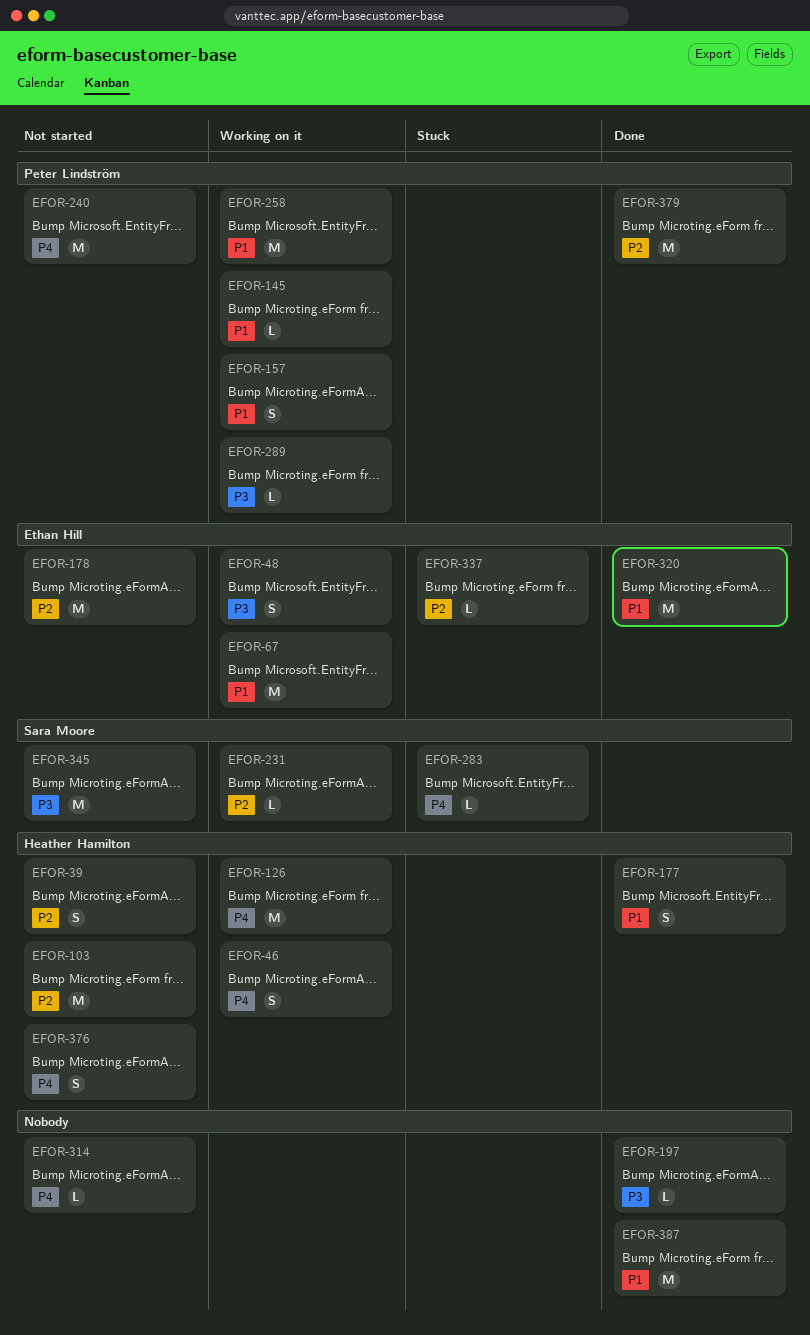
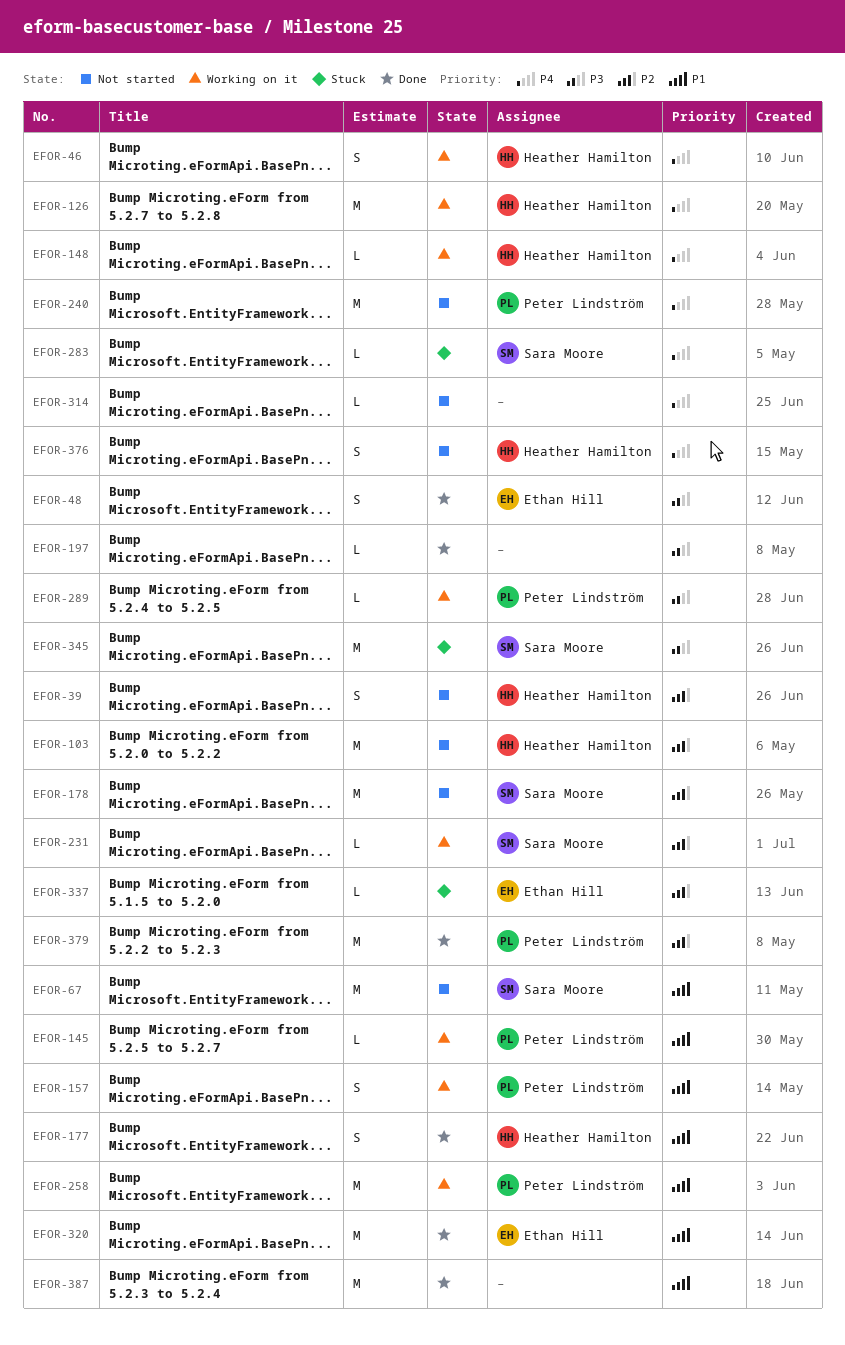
EFOR-48, status: Working on it -> Done
EFOR-67, status: Working on it -> Not started
EFOR-67, owner: Ethan Hill -> Sara Moore
EFOR-148: none -> present
EFOR-178, owner: Ethan Hill -> Sara Moore
EFOR-345, status: Not started -> Stuck

